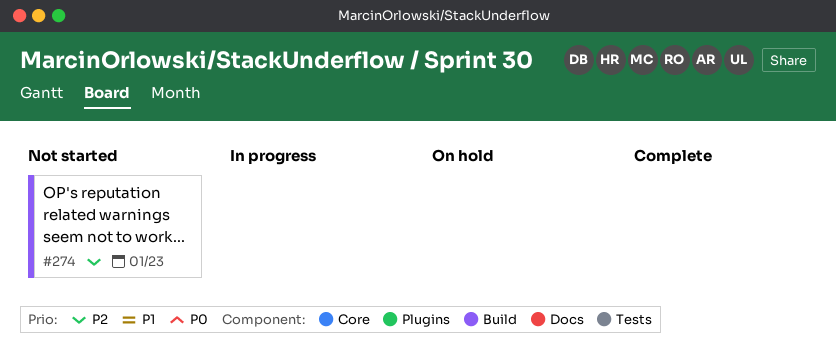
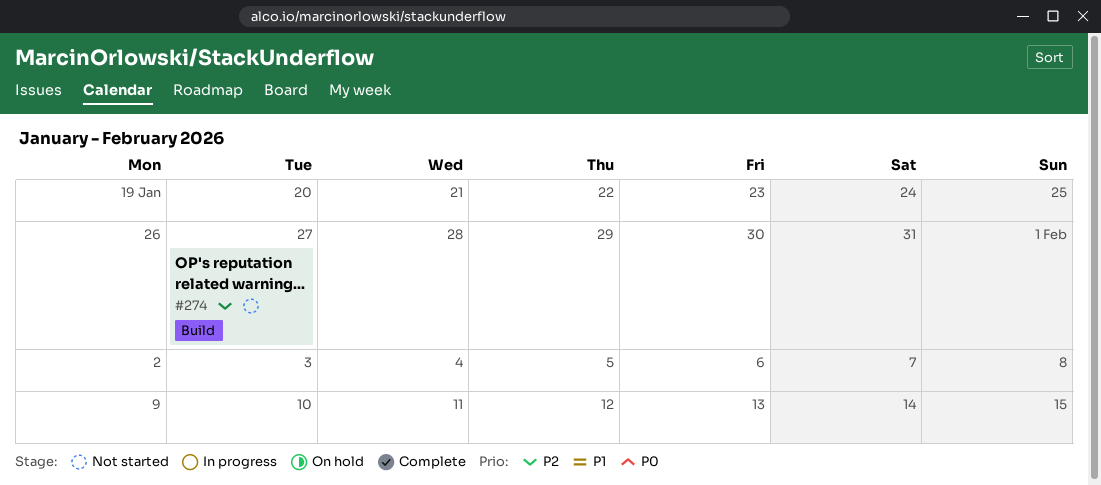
#274, due: Jan 23 -> Jan 27

